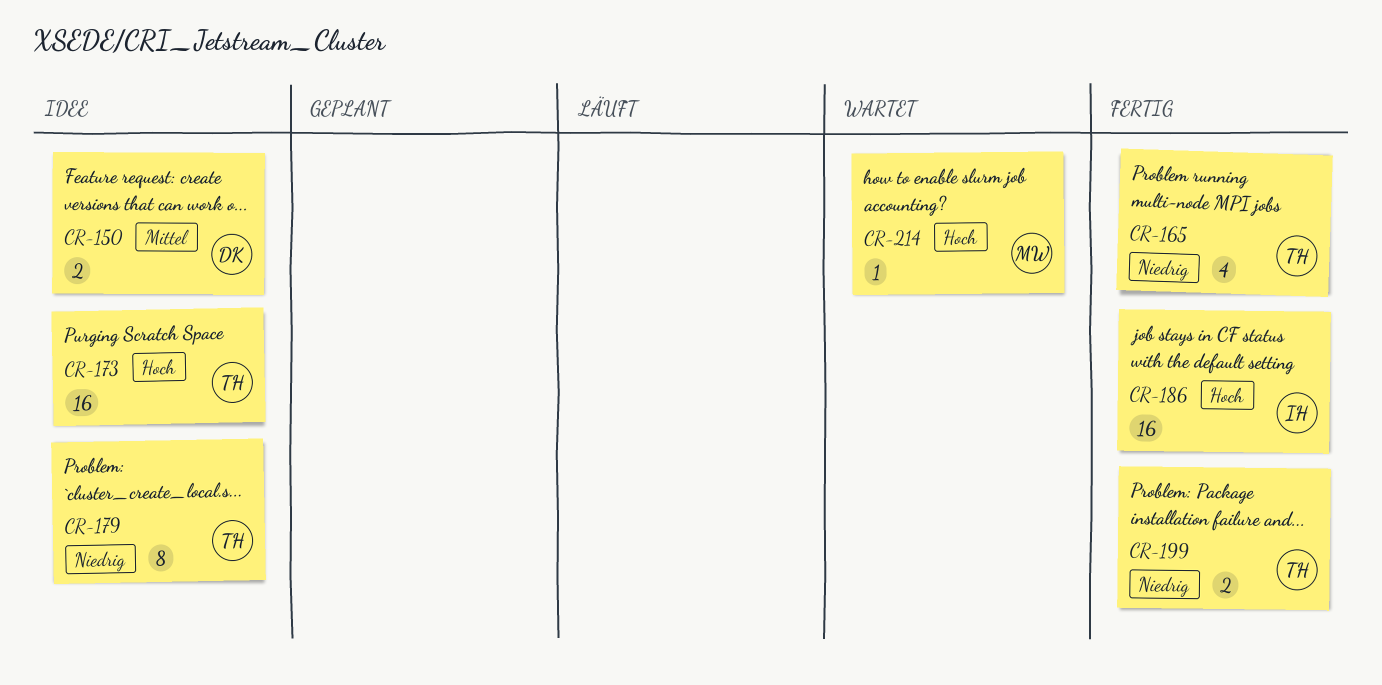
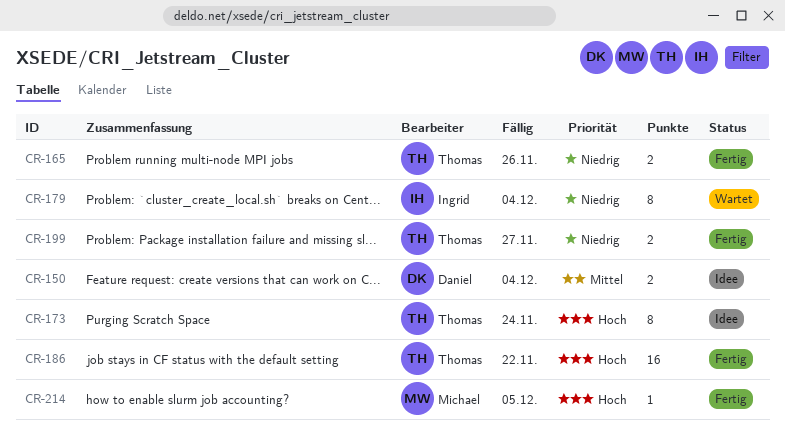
CR-165, estimate: 4 -> 2
CR-173, estimate: 16 -> 8
CR-179, status: Idee -> Wartet
CR-179, owner: Thomas -> Ingrid
CR-186, owner: Ingrid -> Thomas
CR-214, status: Wartet -> Fertig

